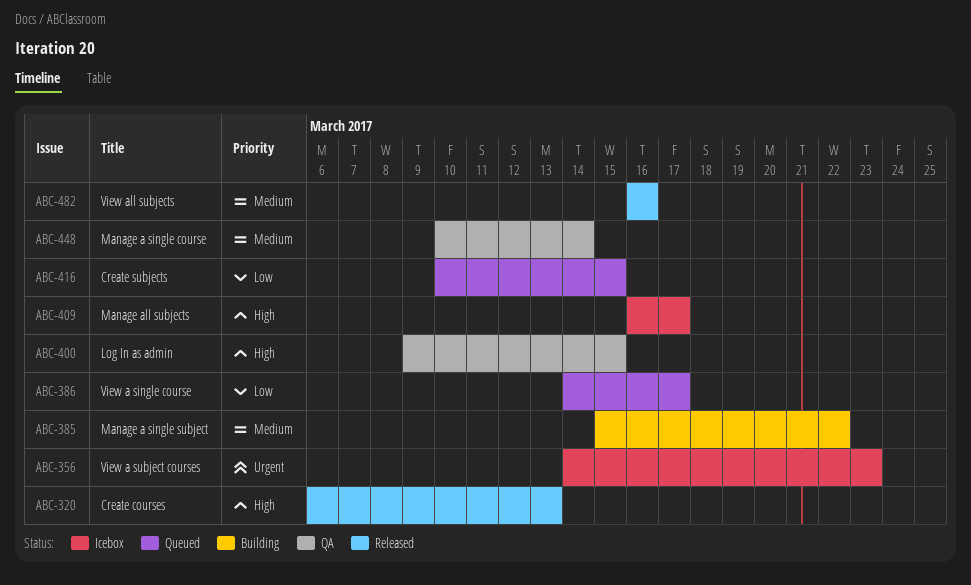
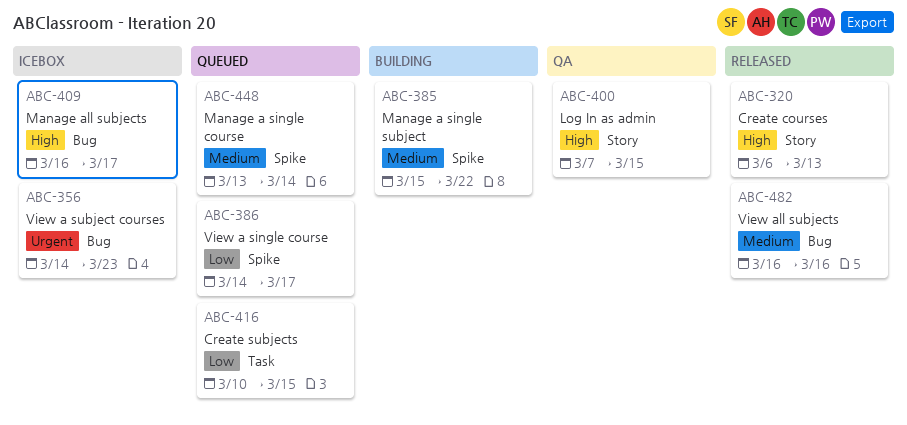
ABC-400, start: Mar 9 -> Mar 7
ABC-448, status: QA -> Queued
ABC-448, start: Mar 10 -> Mar 13

